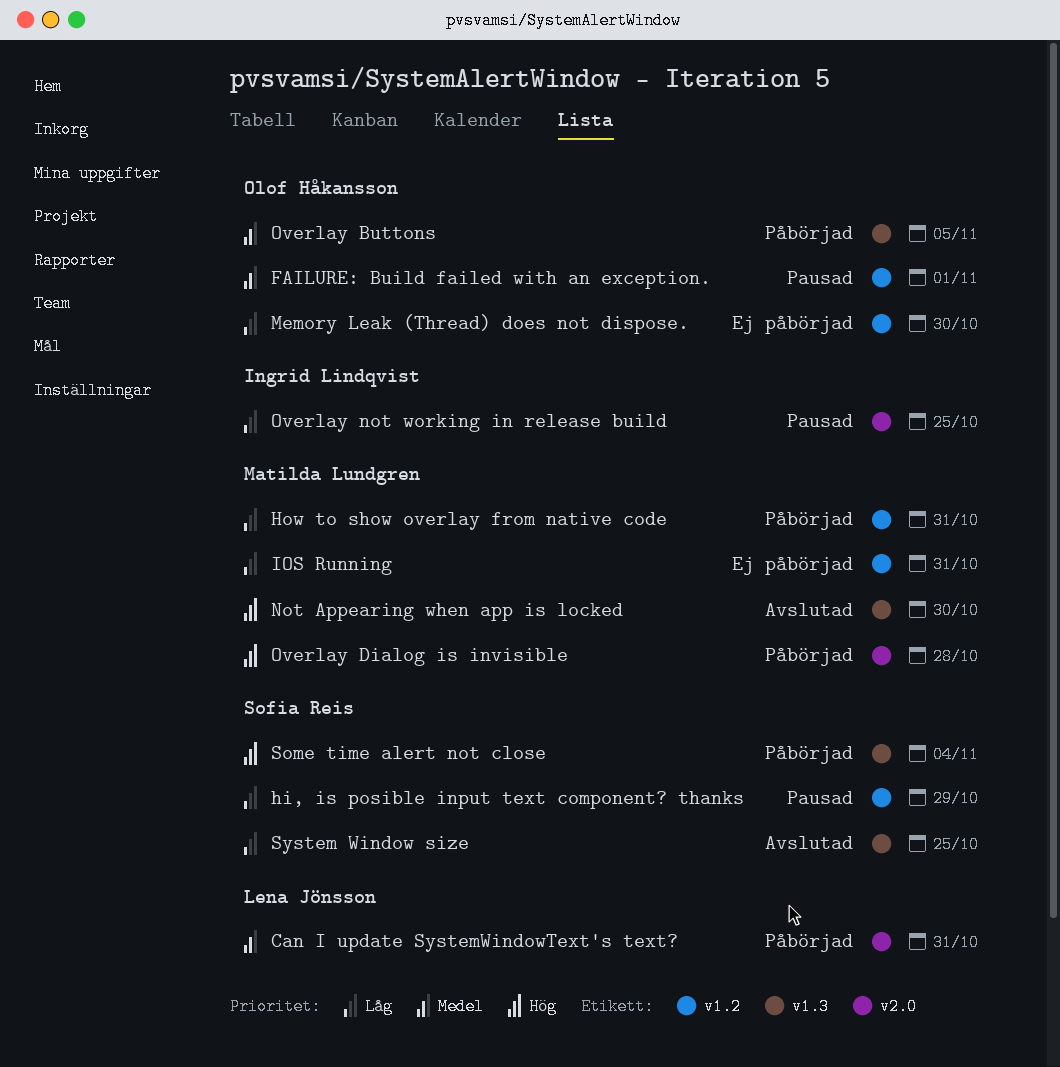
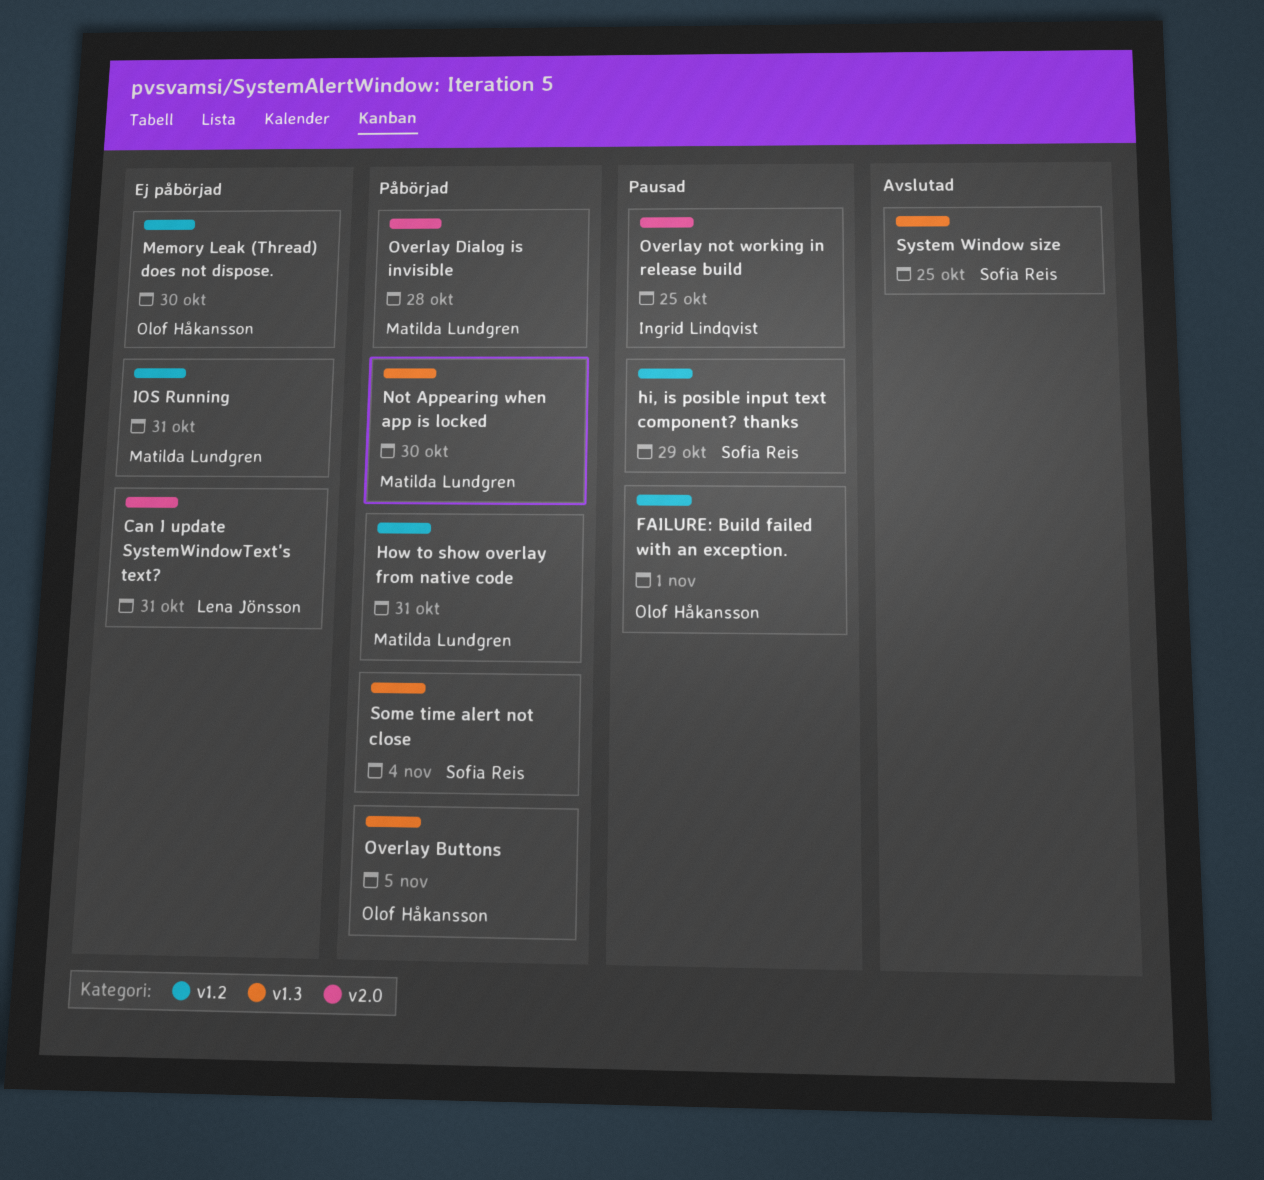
Can I update SystemWindowText's text?, status: Påbörjad -> Ej påbörjad
Not Appearing when app is locked, status: Avslutad -> Påbörjad

